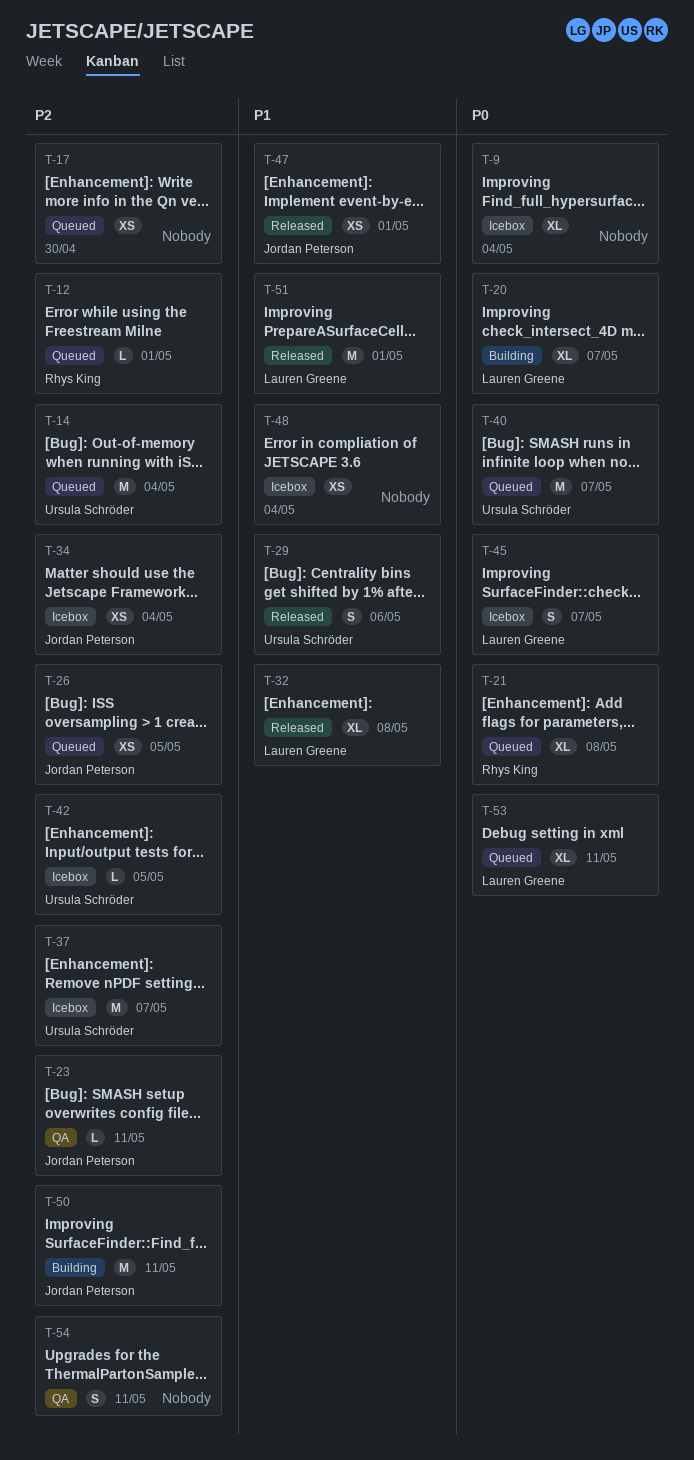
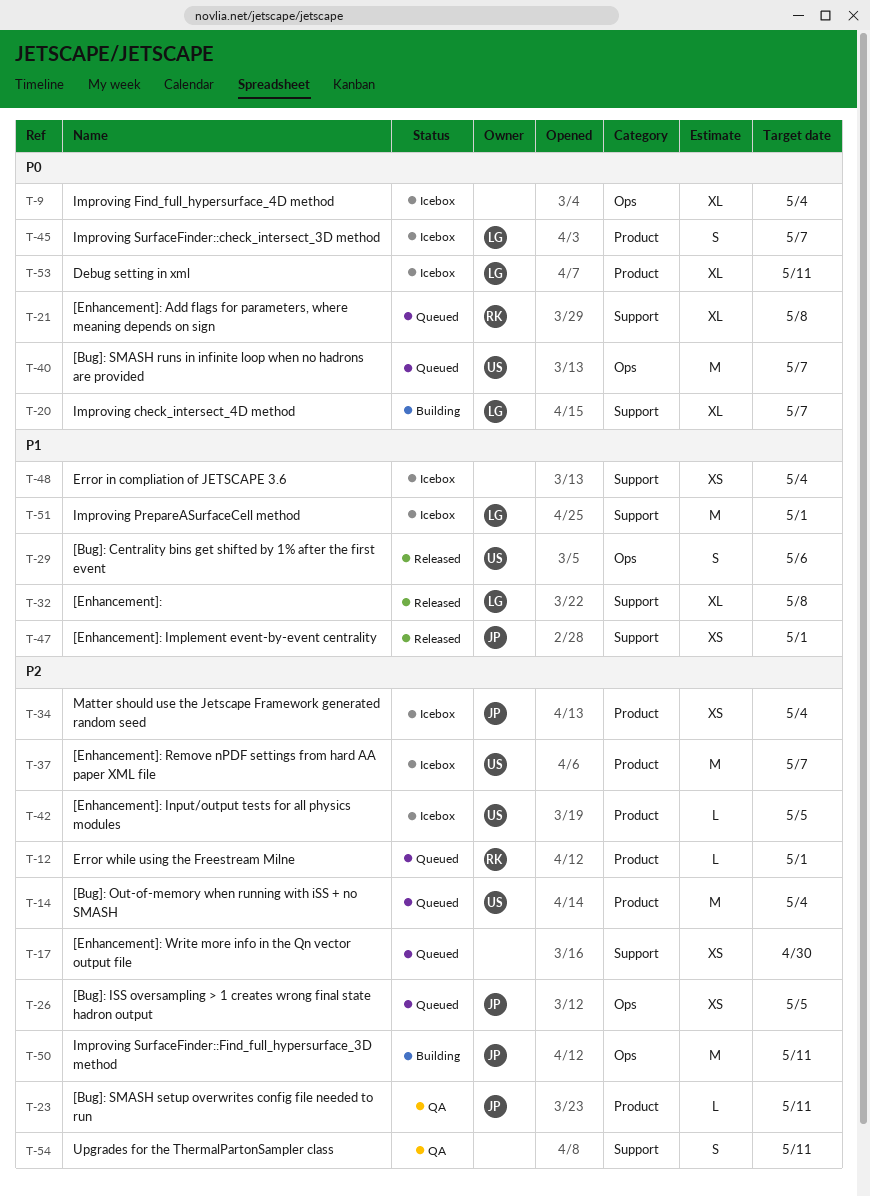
T-51, status: Released -> Icebox
T-53, status: Queued -> Icebox

